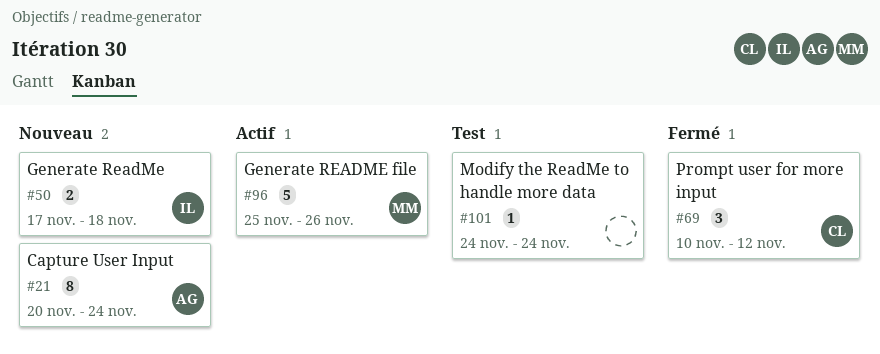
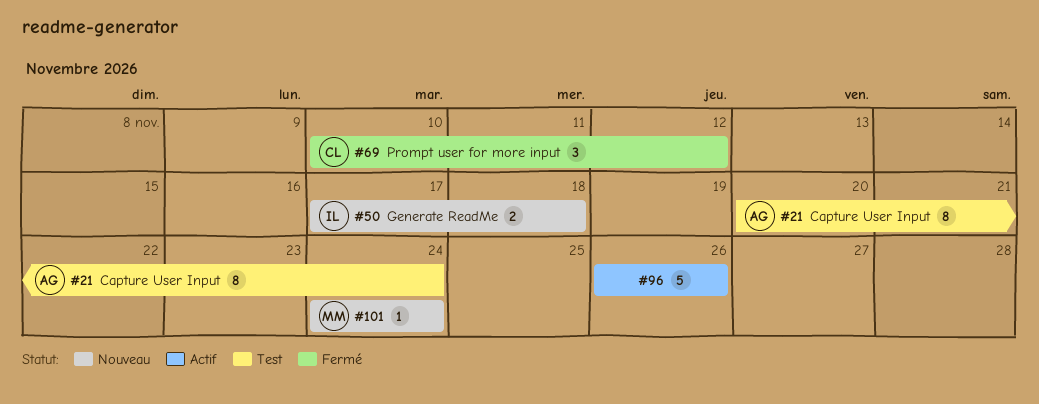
#21, status: Nouveau -> Test
#96, owner: MM -> none
#96, start: Nov 25 -> Nov 26
#101, status: Test -> Nouveau
#101, owner: none -> MM

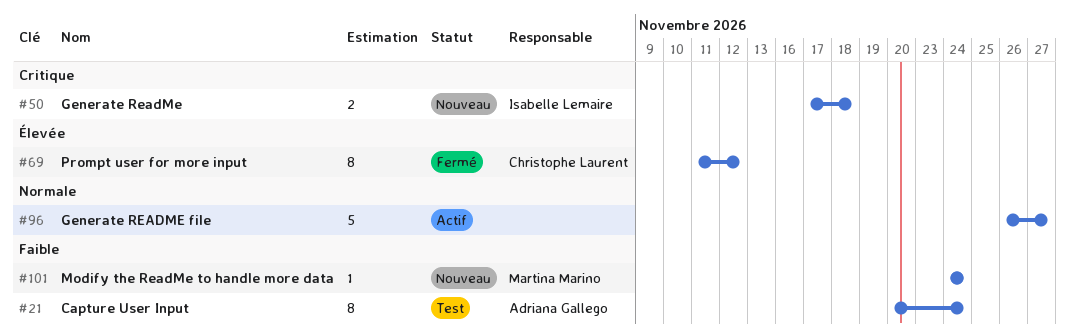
#69, estimate: 3 -> 8
#69, start: Nov 10 -> Nov 11
#96, due: Nov 26 -> Nov 27

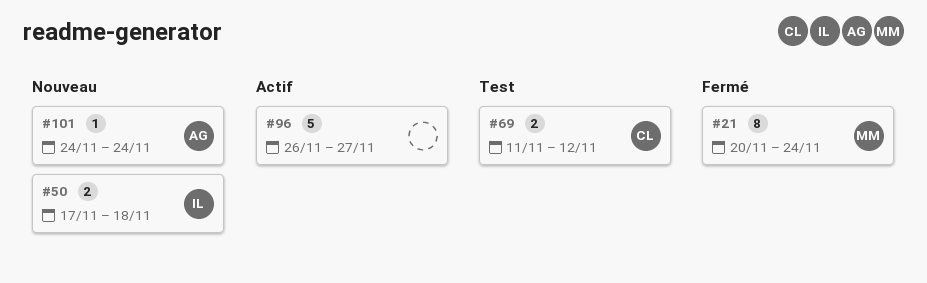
#21, status: Test -> Fermé
#21, owner: Adriana Gallego -> Martina Marino
#69, status: Fermé -> Test
#69, estimate: 8 -> 2
#101, owner: Martina Marino -> Adriana Gallego

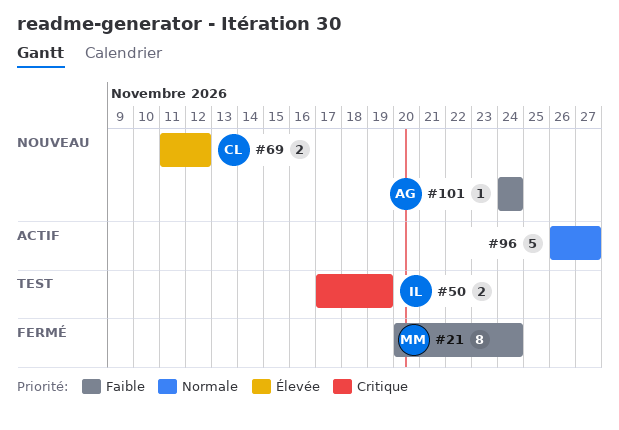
#50, status: Nouveau -> Test
#50, due: Nov 18 -> Nov 19
#69, status: Test -> Nouveau

